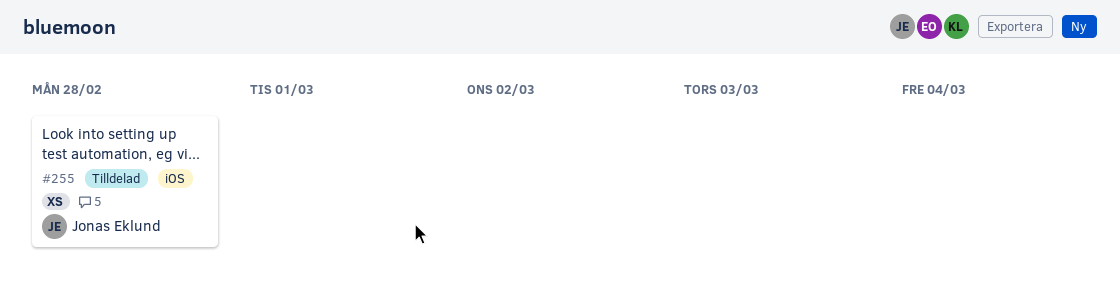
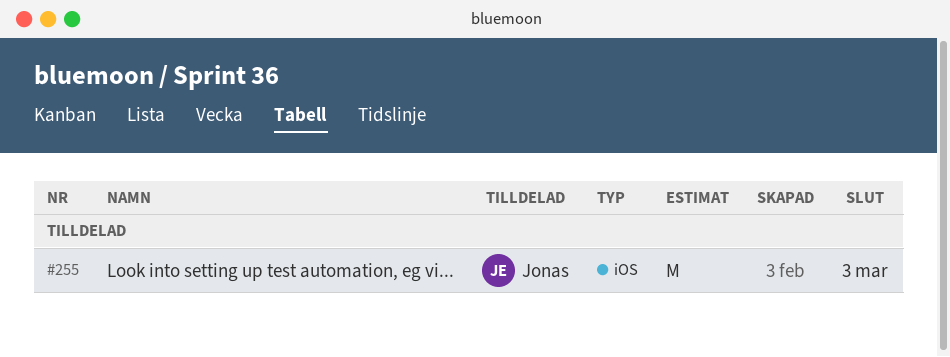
#255, estimate: XS -> M
#255, due: Feb 28 -> Mar 3

